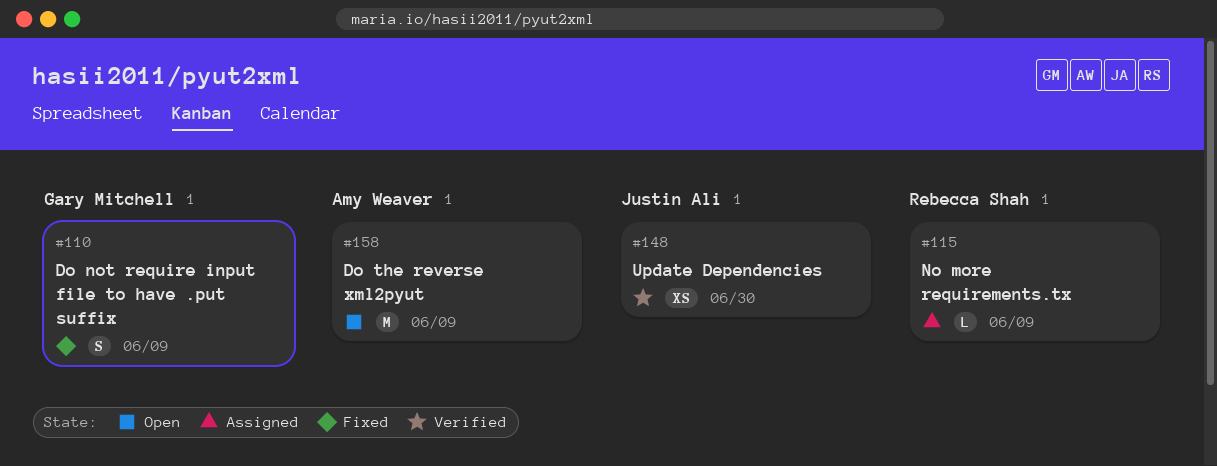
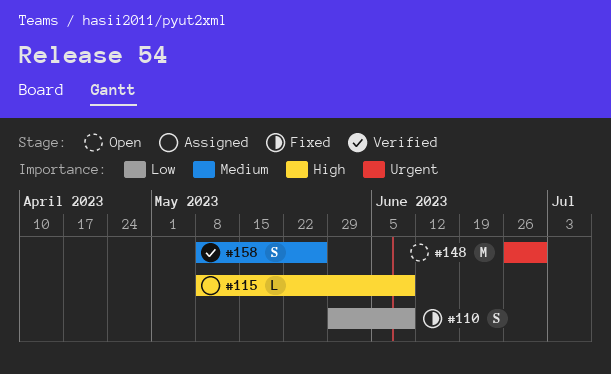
#148, status: Verified -> Open
#148, estimate: XS -> M
#158, status: Open -> Verified
#158, estimate: M -> S
#158, due: Jun 9 -> May 26

